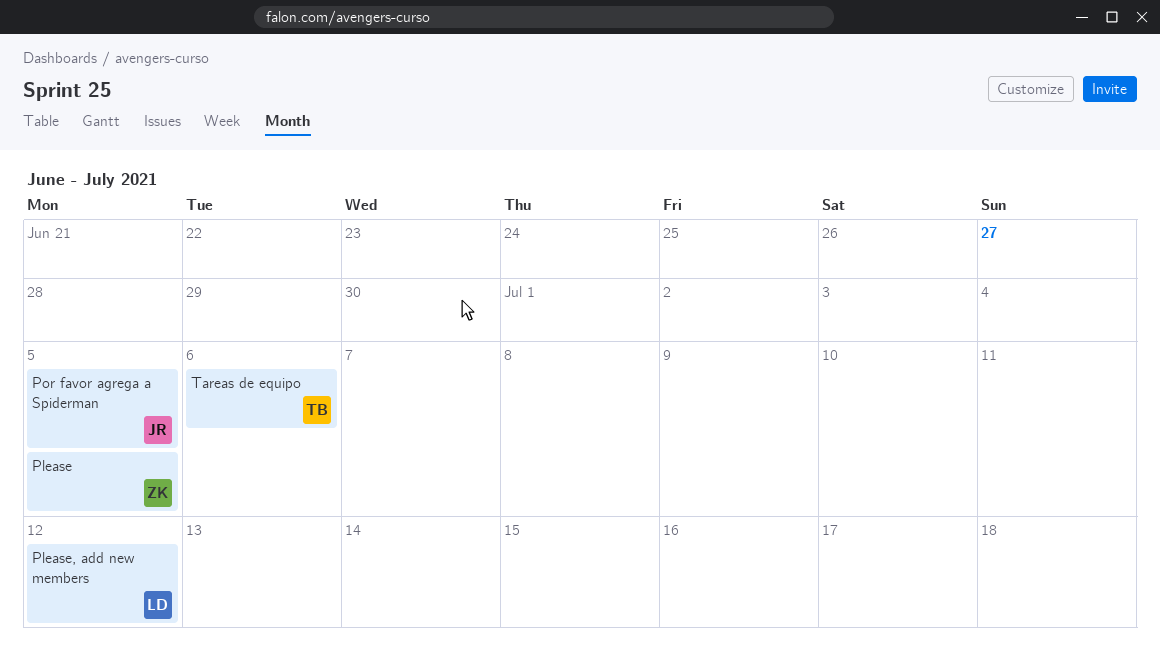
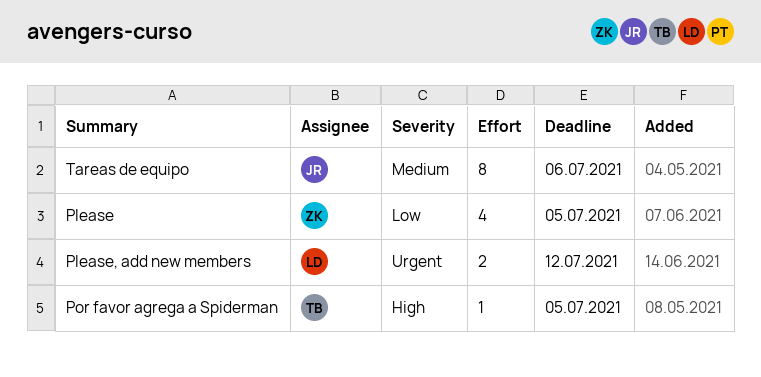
Por favor agrega a Spiderman, owner: JR -> TB
Tareas de equipo, owner: TB -> JR

